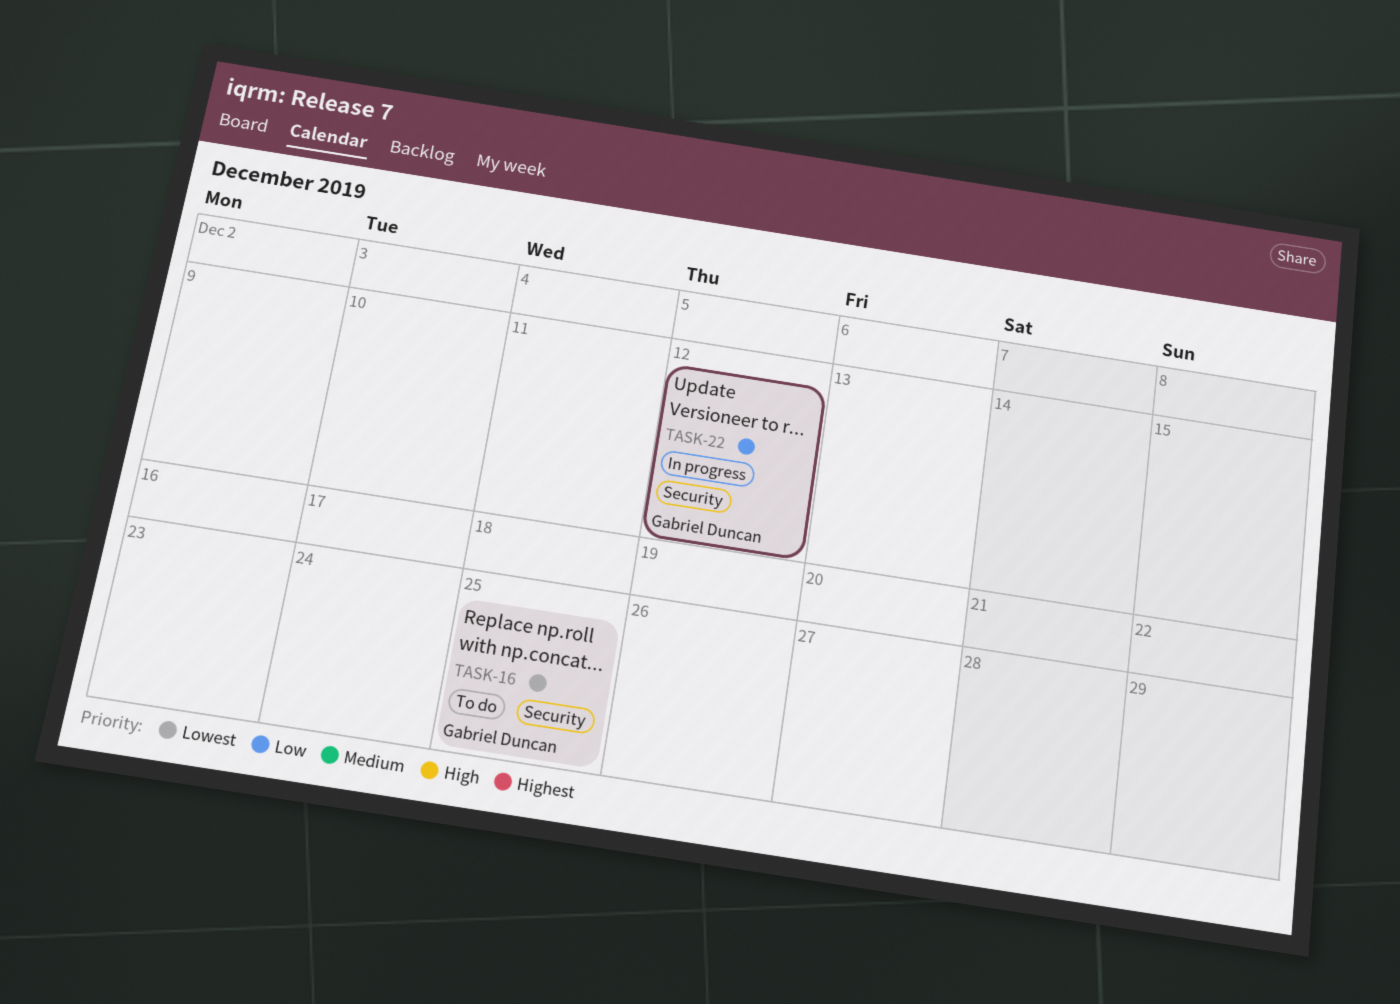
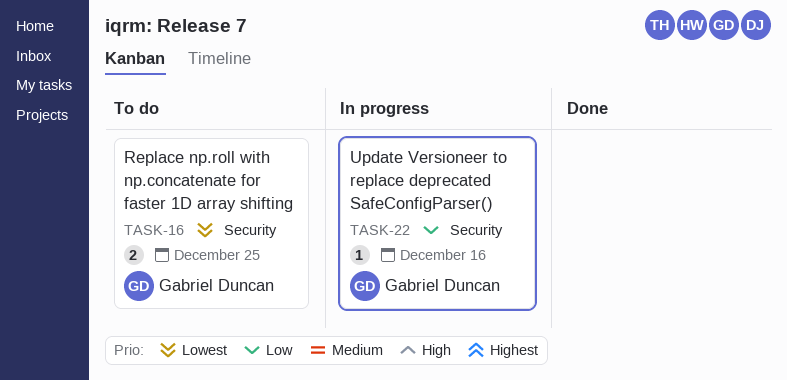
TASK-22, due: Dec 12 -> Dec 16

